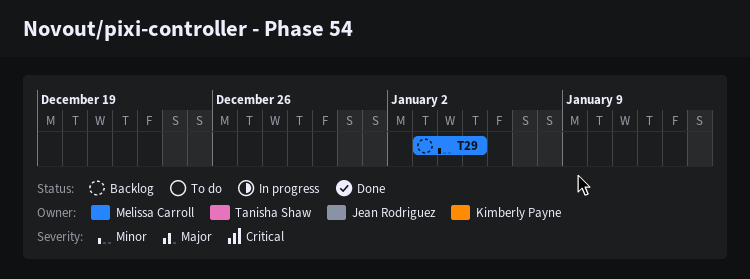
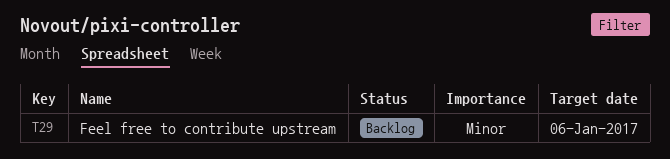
T29, due: Jan 5 -> Jan 6

